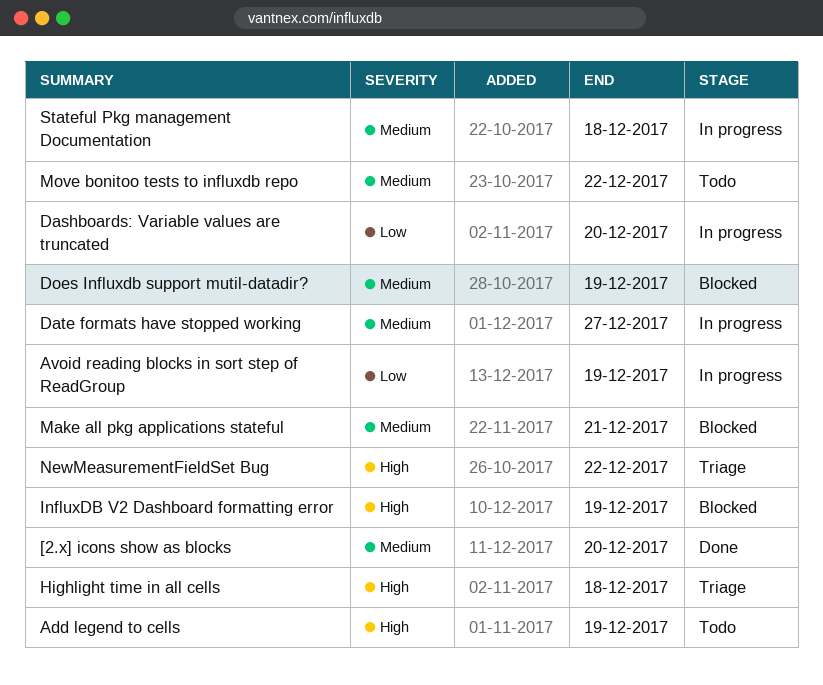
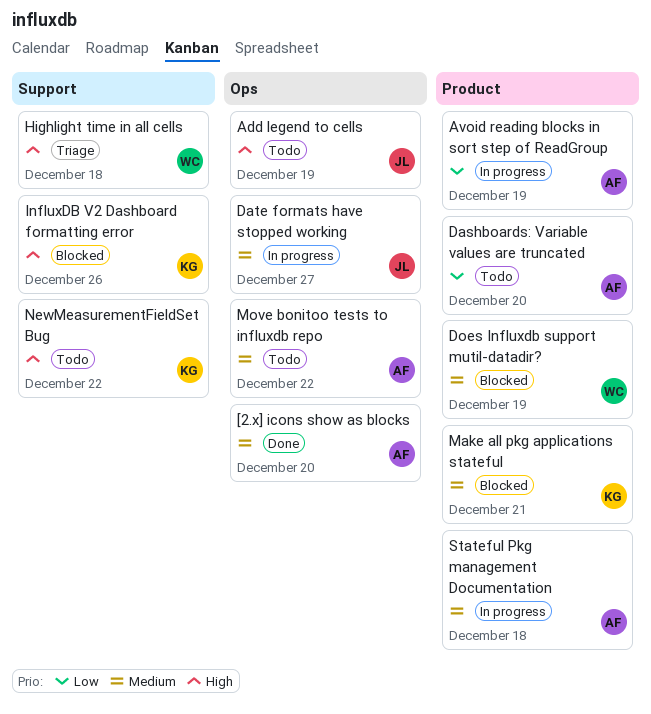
Dashboards: Variable values are truncated, status: In progress -> Todo
InfluxDB V2 Dashboard formatting error, due: Dec 19 -> Dec 26
NewMeasurementFieldSet Bug, status: Triage -> Todo

